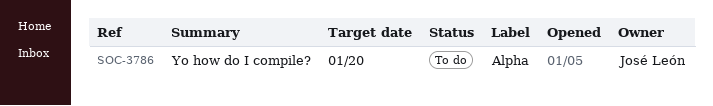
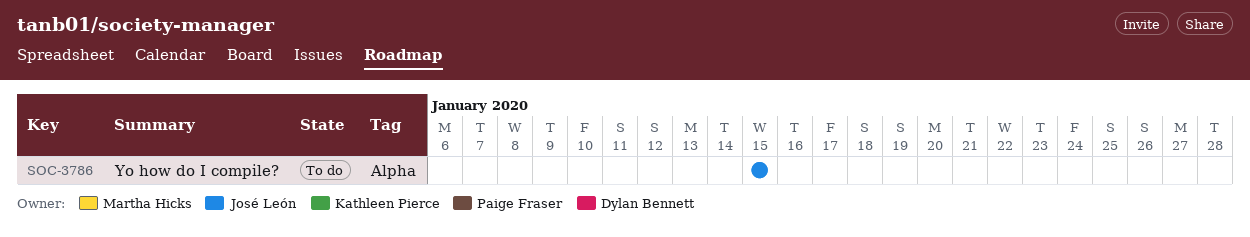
SOC-3786, due: Jan 20 -> Jan 15

